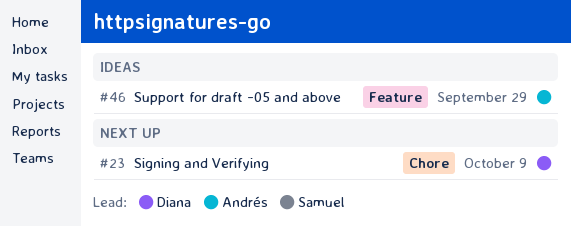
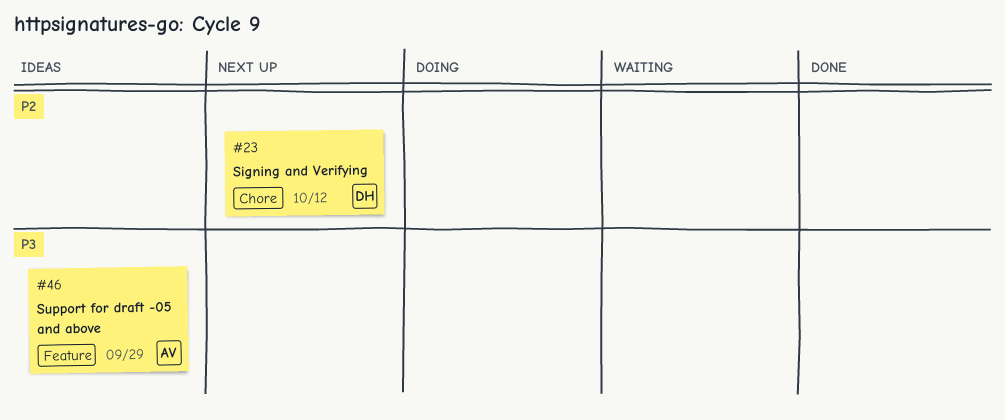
#23, due: Oct 9 -> Oct 12

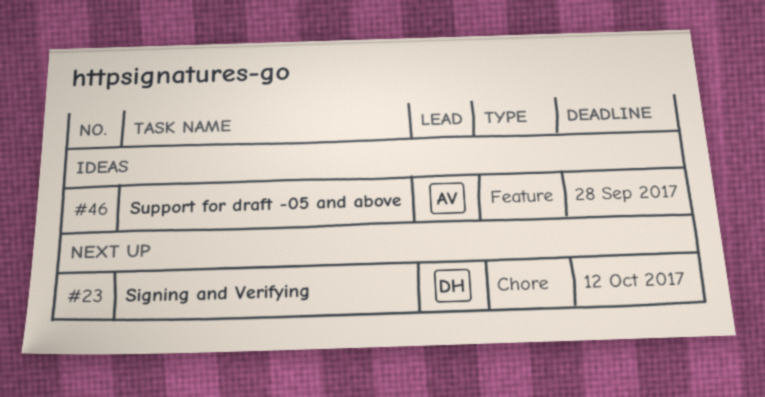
#46, due: Sep 29 -> Sep 28

